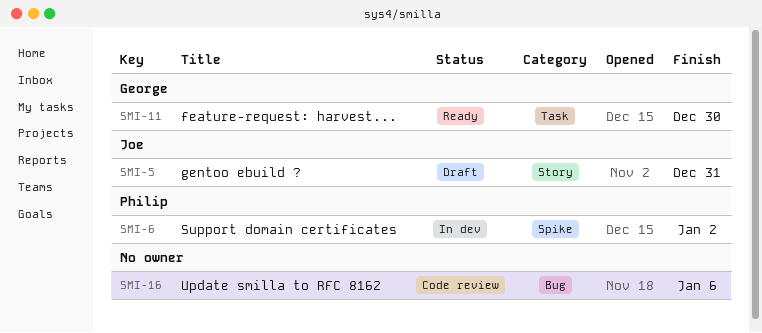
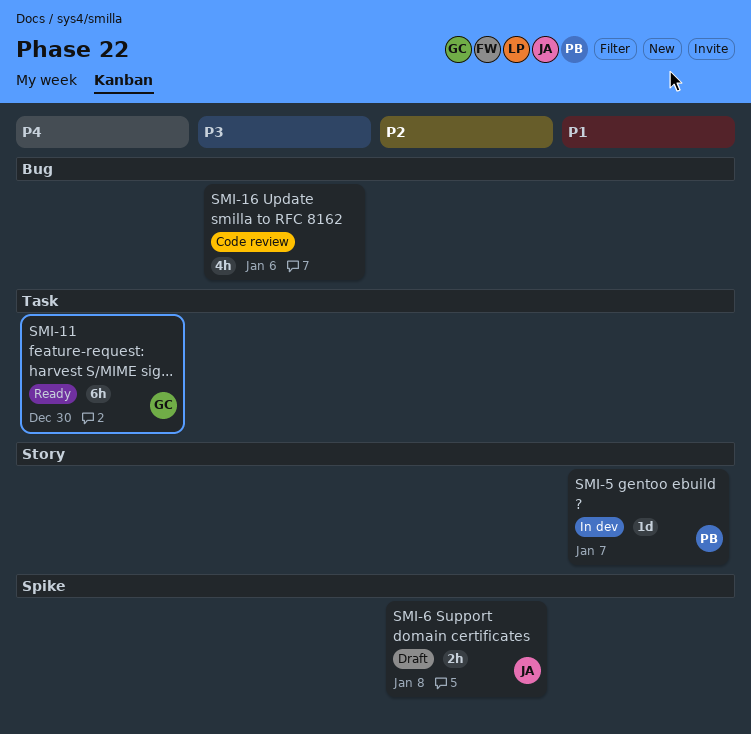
SMI-5, status: Draft -> In dev
SMI-5, owner: Joe -> Philip
SMI-5, due: Dec 31 -> Jan 7
SMI-6, status: In dev -> Draft
SMI-6, owner: Philip -> Joe
SMI-6, due: Jan 2 -> Jan 8

